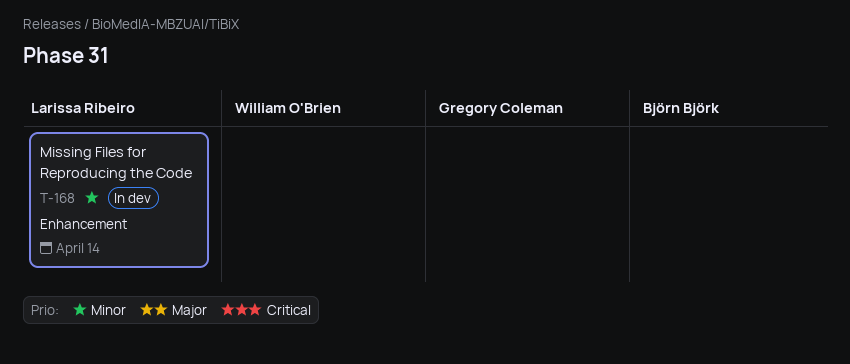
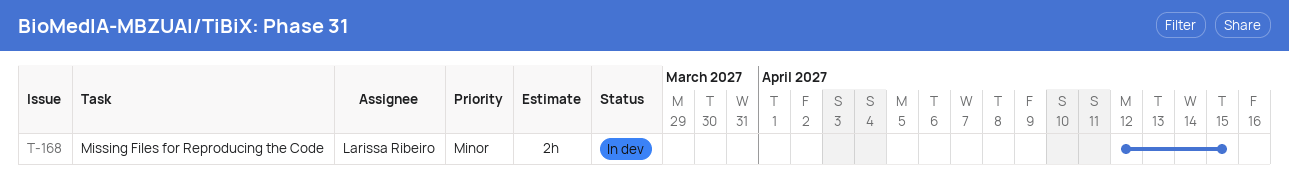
T-168, due: Apr 14 -> Apr 15

